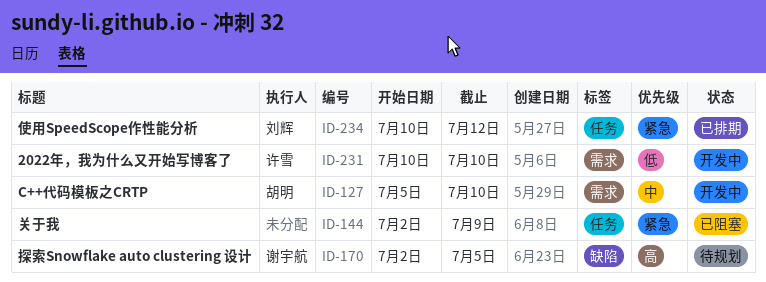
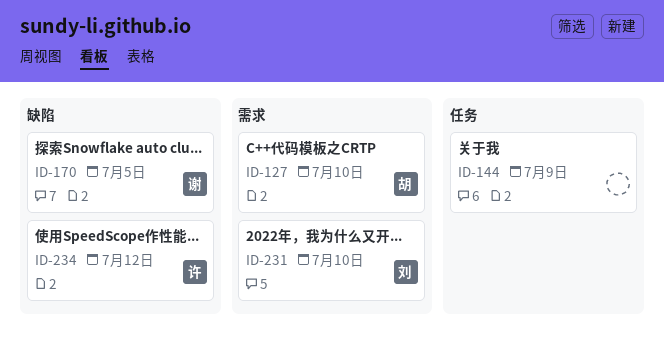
ID-231, owner: 许雪 -> 刘辉
ID-234, owner: 刘辉 -> 许雪
ID-234, label: 任务 -> 缺陷

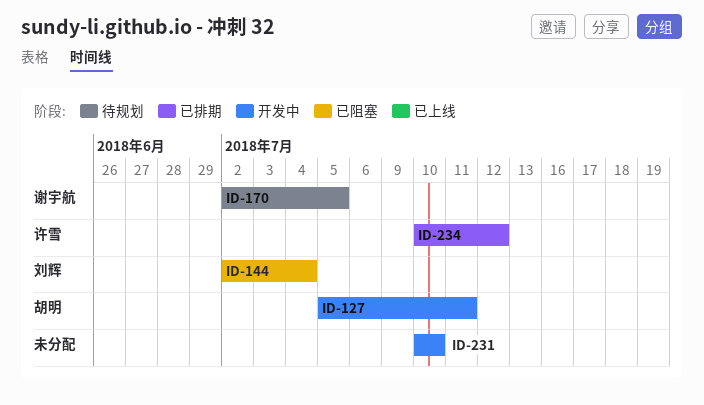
ID-127, due: Jul 10 -> Jul 11
ID-144, owner: none -> 刘辉
ID-144, due: Jul 9 -> Jul 4
ID-231, owner: 刘辉 -> none

